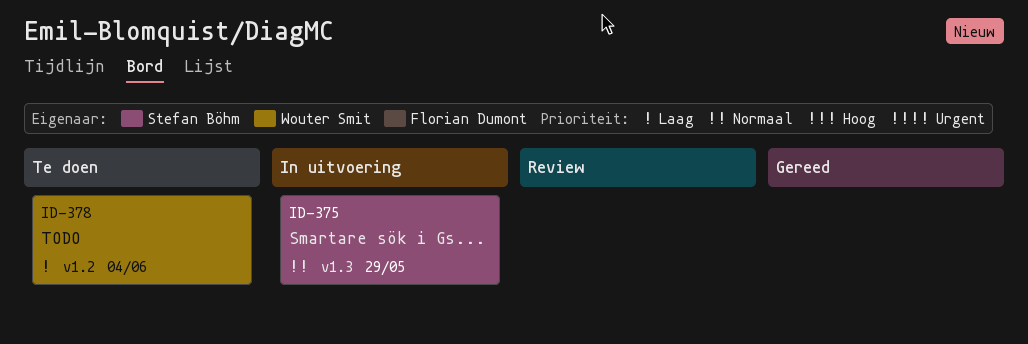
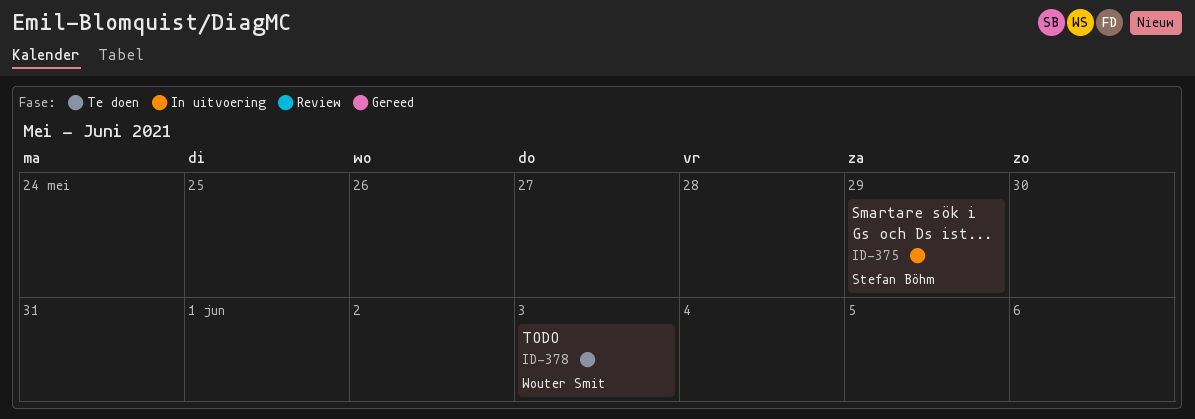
ID-378, due: Jun 4 -> Jun 3

